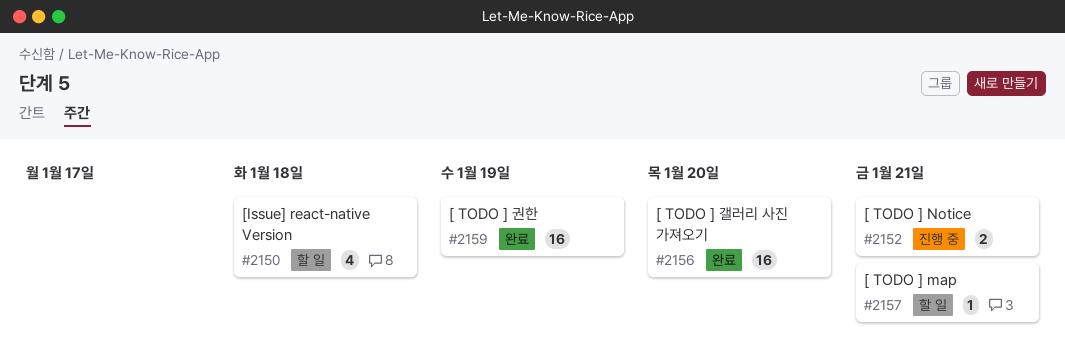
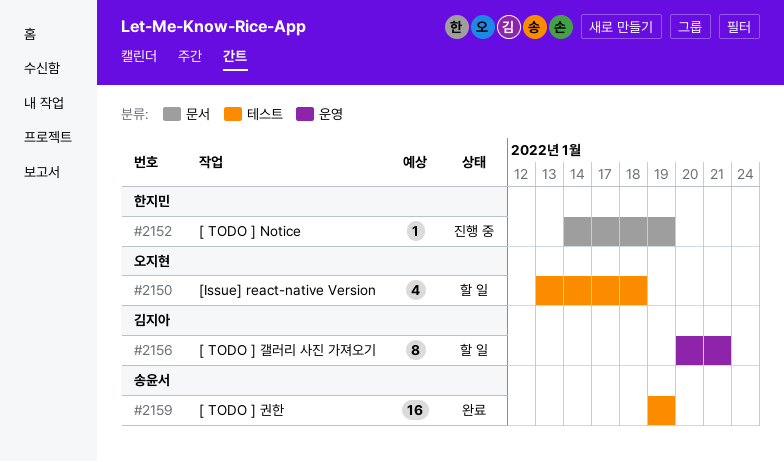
#2152, estimate: 2 -> 1
#2152, due: Jan 21 -> Jan 19
#2156, status: 완료 -> 할 일
#2156, estimate: 16 -> 8
#2156, due: Jan 20 -> Jan 21
#2157: present -> none

